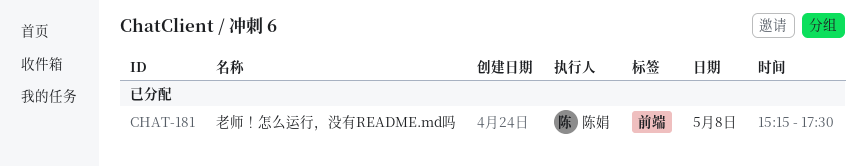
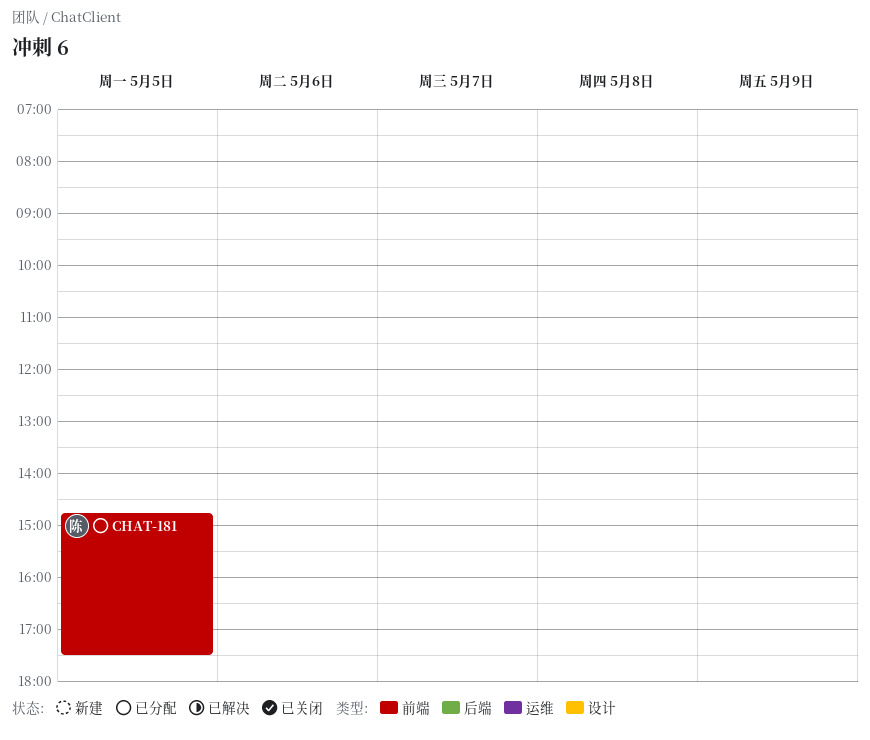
CHAT-181, day: May 8 -> May 5
CHAT-181, begins: 15:15 -> 14:45

